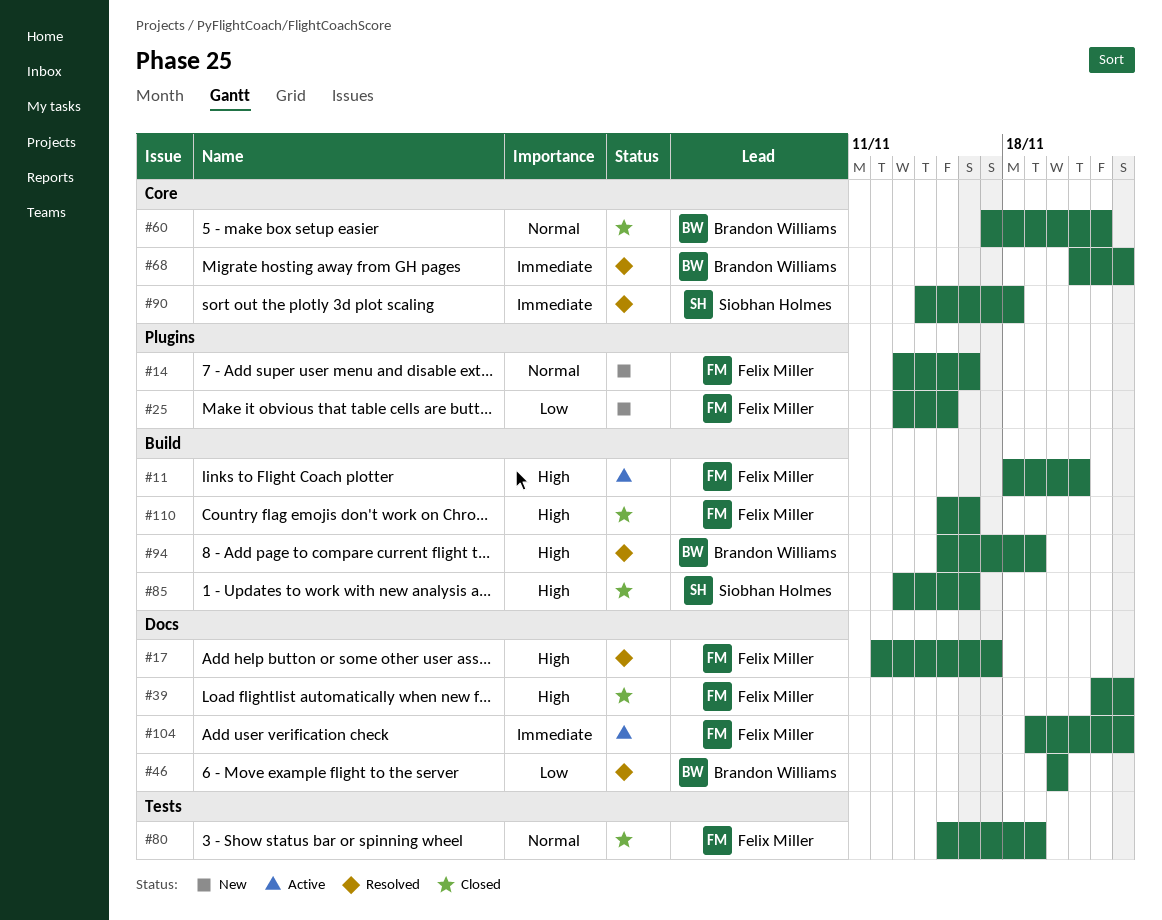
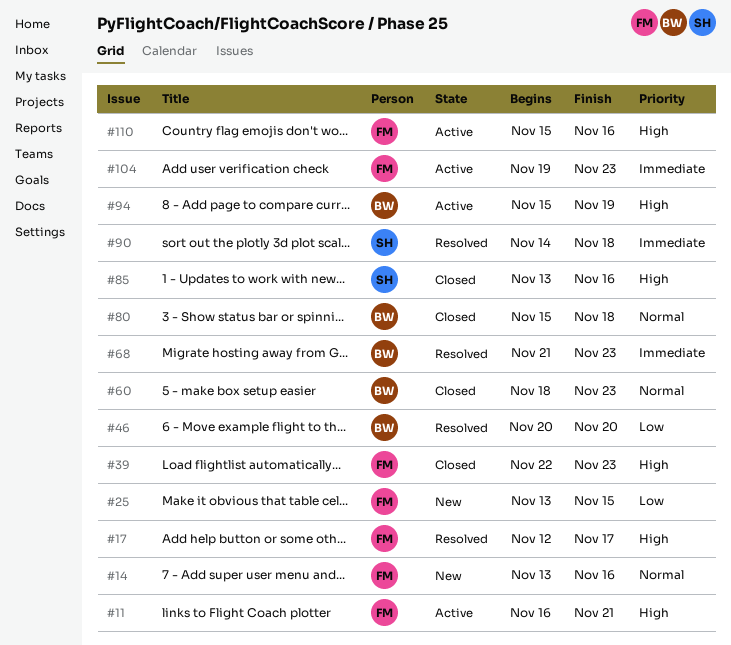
#11, start: Nov 18 -> Nov 16
#60, start: Nov 17 -> Nov 18
#60, due: Nov 22 -> Nov 23
#80, owner: Felix Miller -> Brandon Williams
#80, due: Nov 19 -> Nov 18
#94, status: Resolved -> Active
#110, status: Closed -> Active

